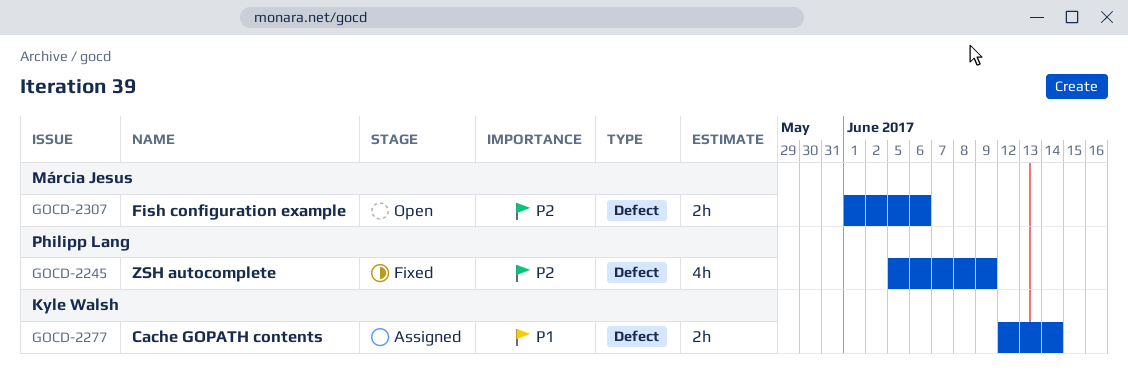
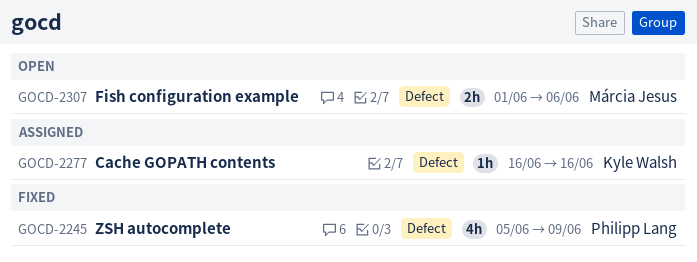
GOCD-2277, estimate: 2h -> 1h
GOCD-2277, start: Jun 12 -> Jun 16
GOCD-2277, due: Jun 14 -> Jun 16

